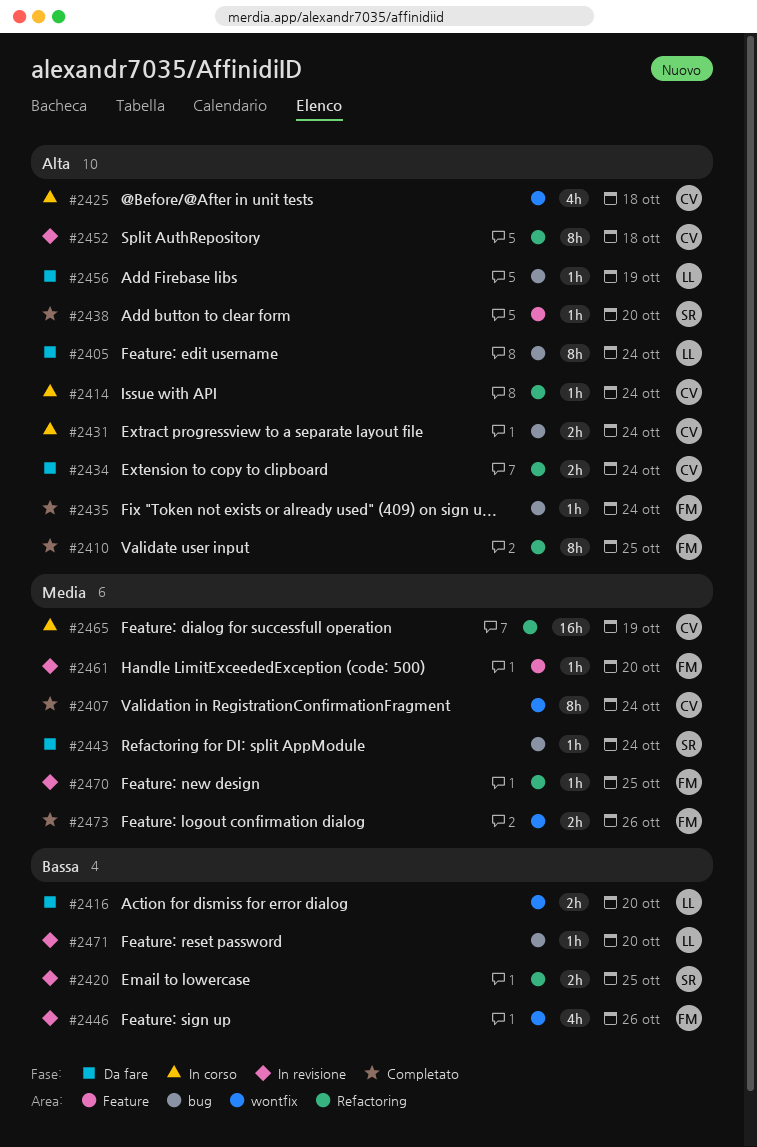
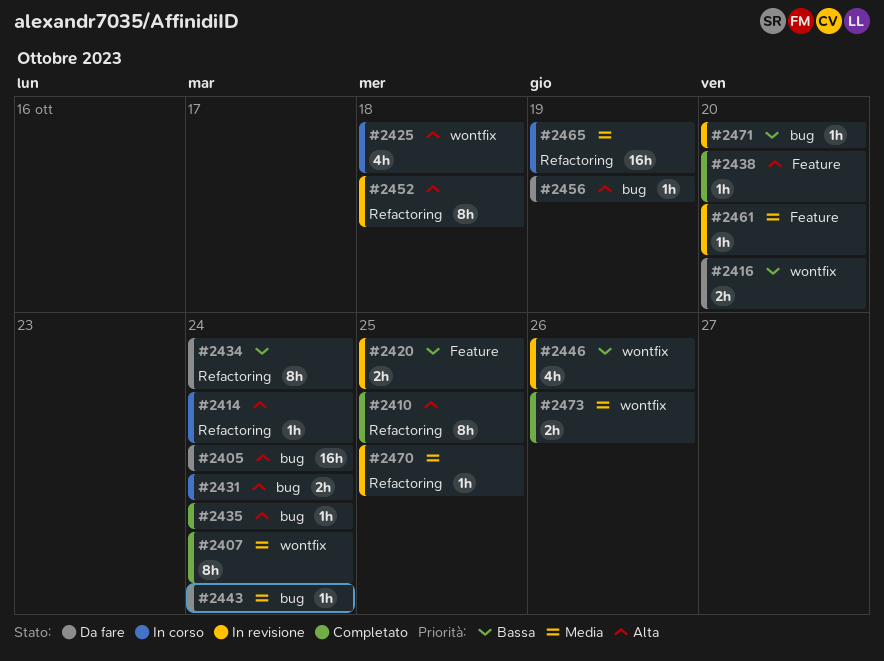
#2405, estimate: 8h -> 16h
#2420, label: Refactoring -> Feature
#2434, priority: Alta -> Bassa
#2434, estimate: 2h -> 8h

